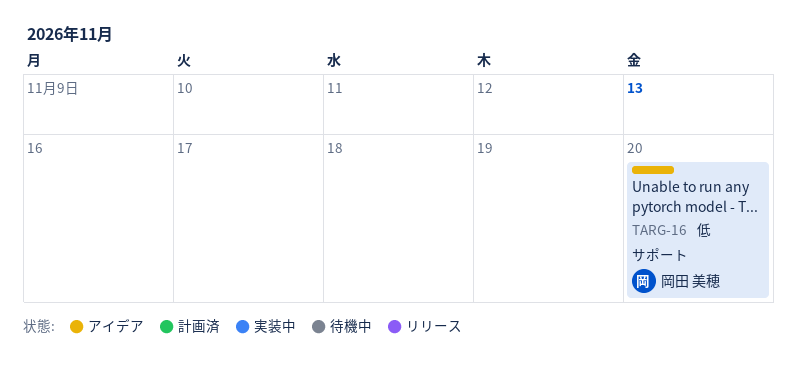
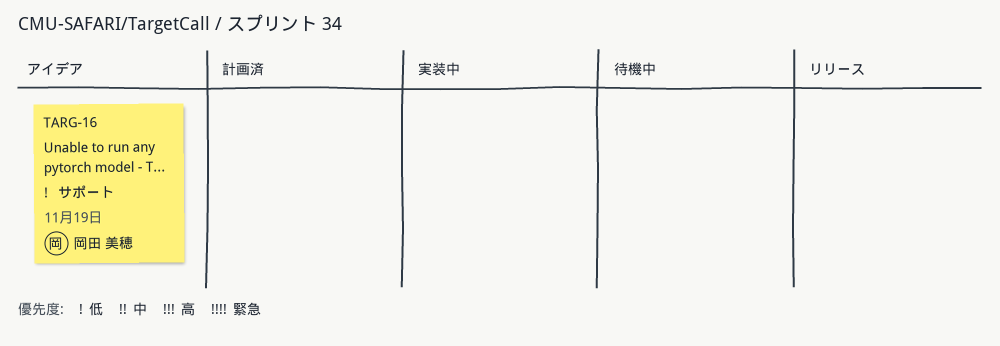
TARG-16, due: Nov 20 -> Nov 19

